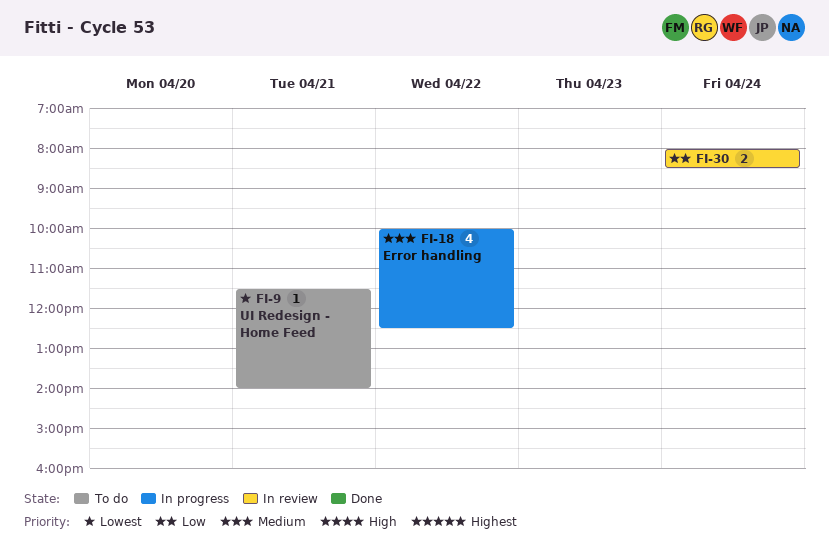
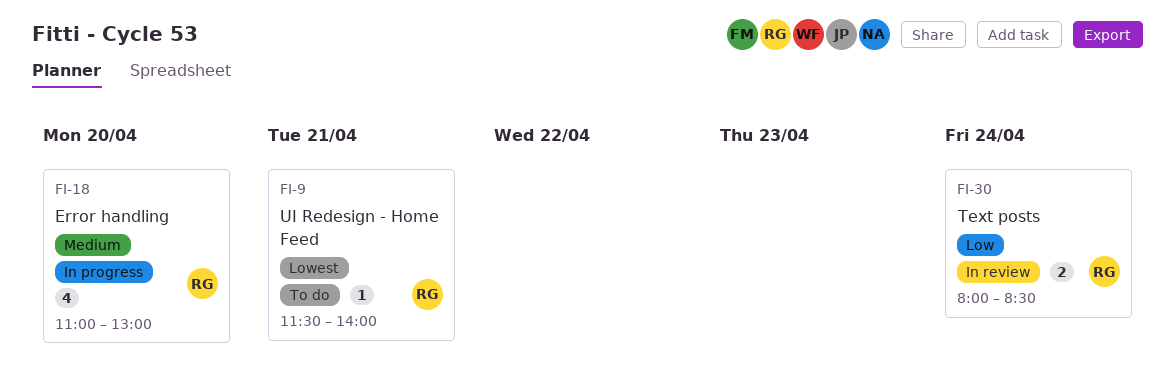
FI-18, day: Apr 22 -> Apr 20
FI-18, begins: 10:00 -> 11:00
FI-18, ends: 12:30 -> 13:00

